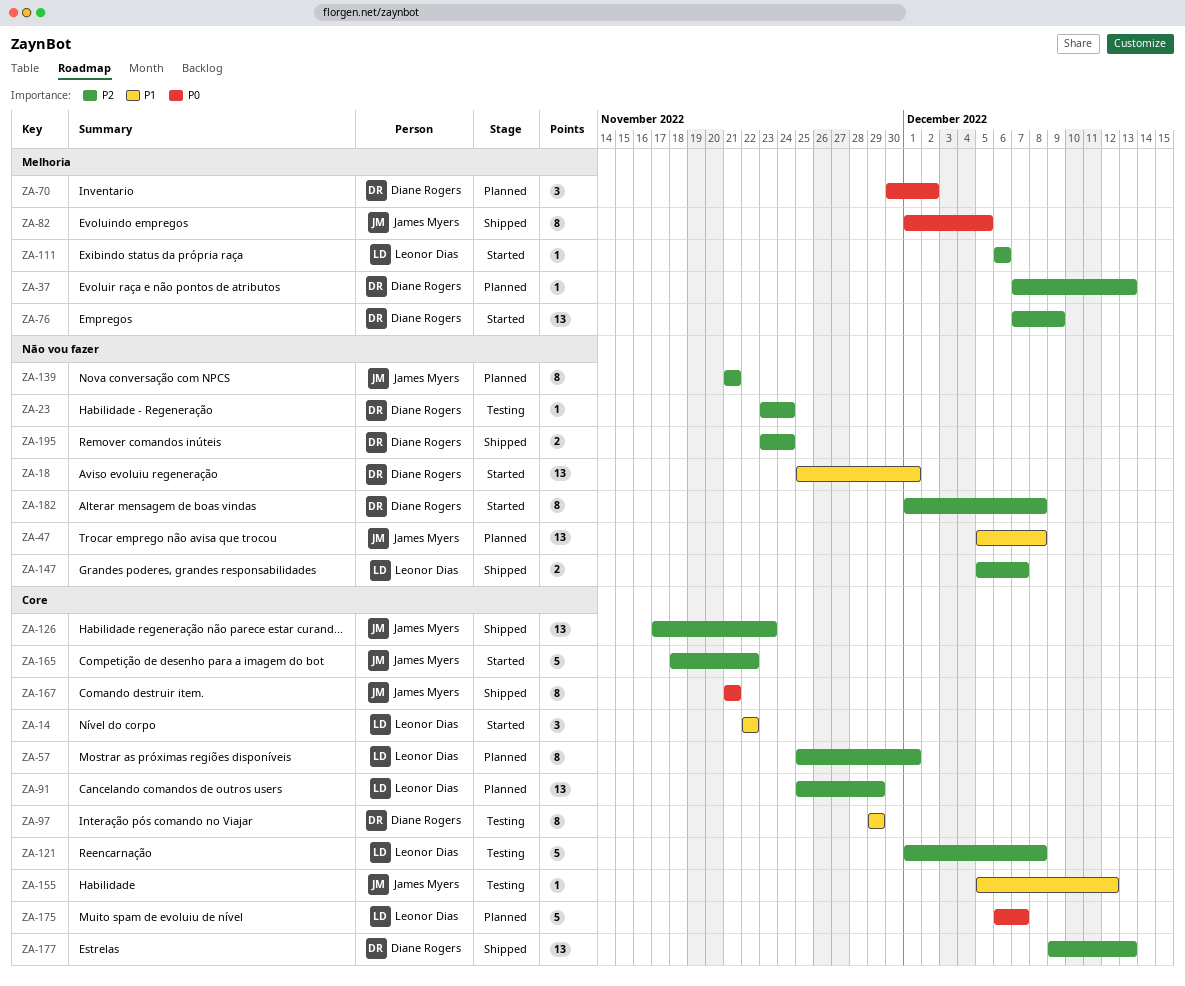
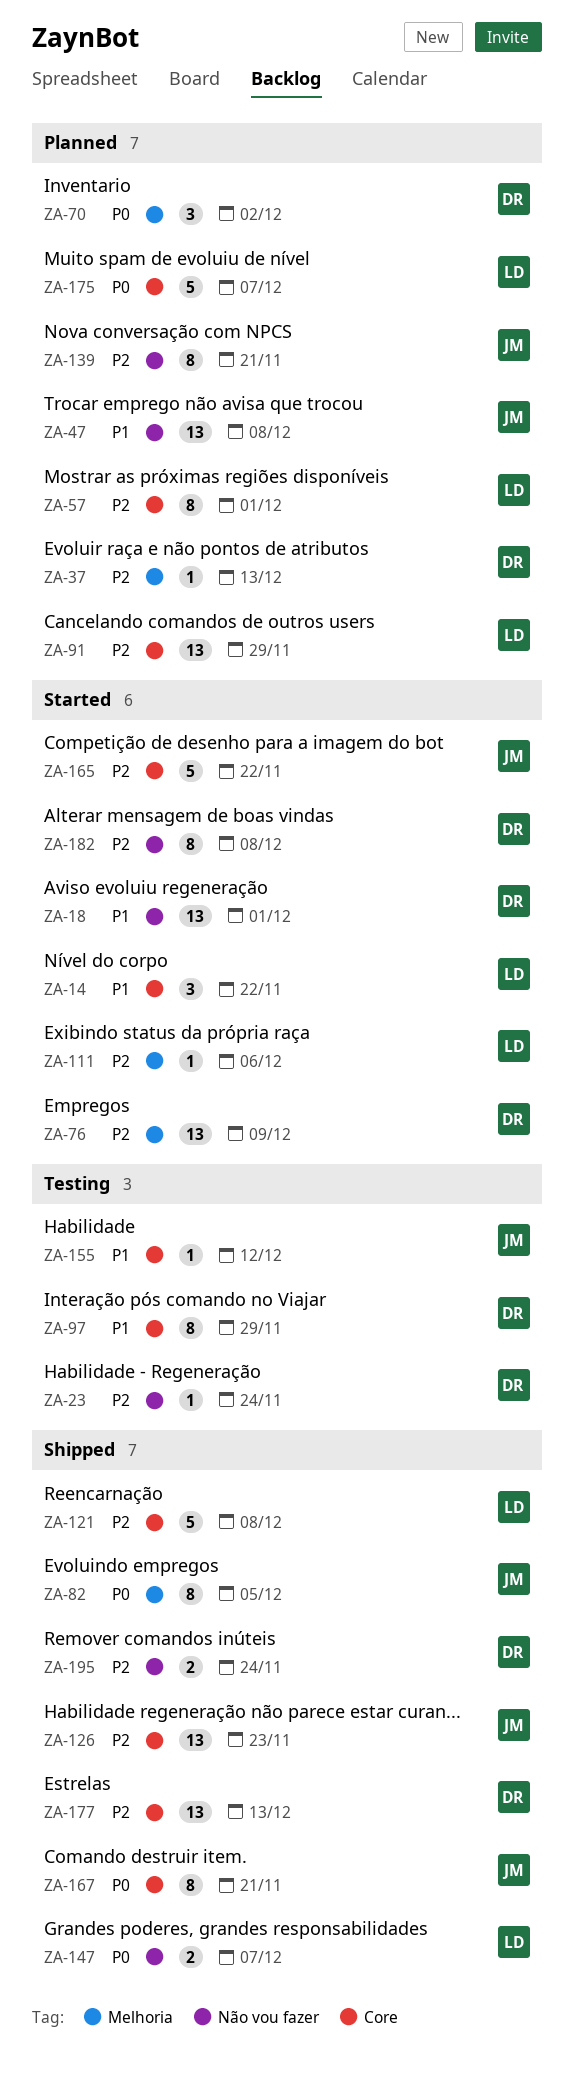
ZA-121, status: Testing -> Shipped
ZA-147, priority: P2 -> P0

